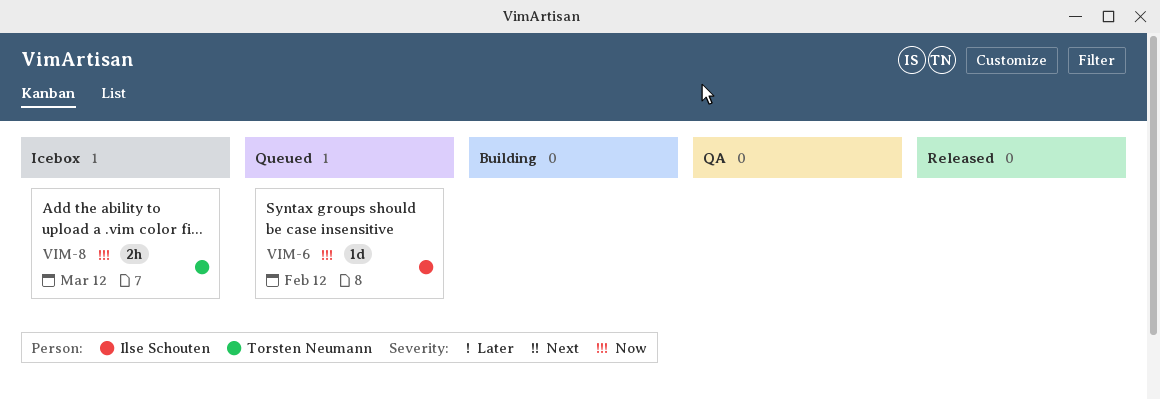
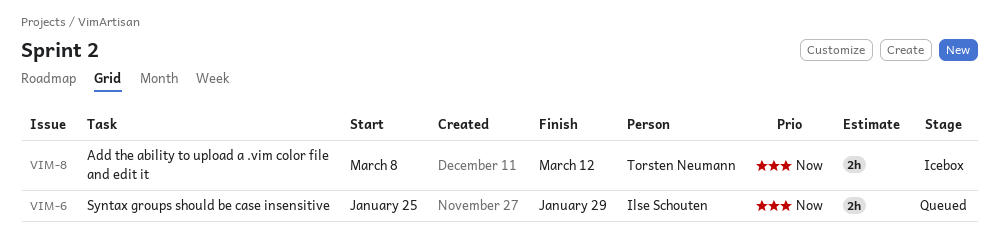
VIM-6, estimate: 1d -> 2h
VIM-6, due: Feb 12 -> Jan 29

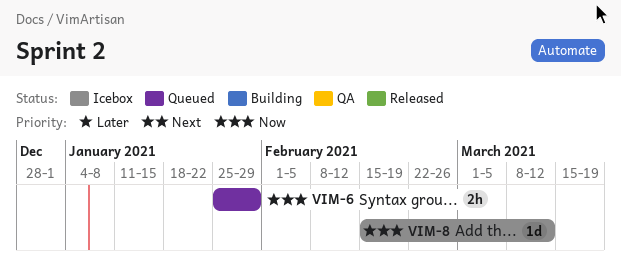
VIM-8, estimate: 2h -> 1d
VIM-8, start: Mar 8 -> Feb 15

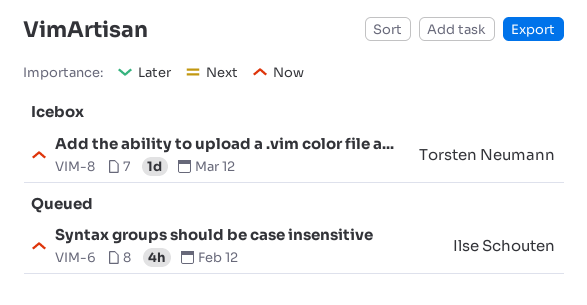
VIM-6, estimate: 2h -> 4h
VIM-6, due: Jan 29 -> Feb 12

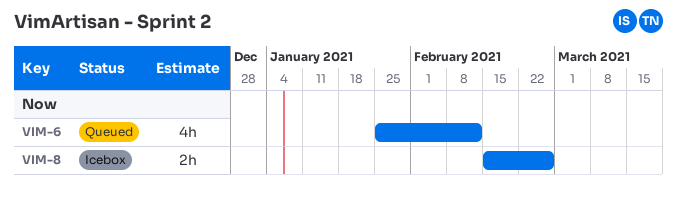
VIM-8, estimate: 1d -> 2h
VIM-8, due: Mar 12 -> Feb 26

